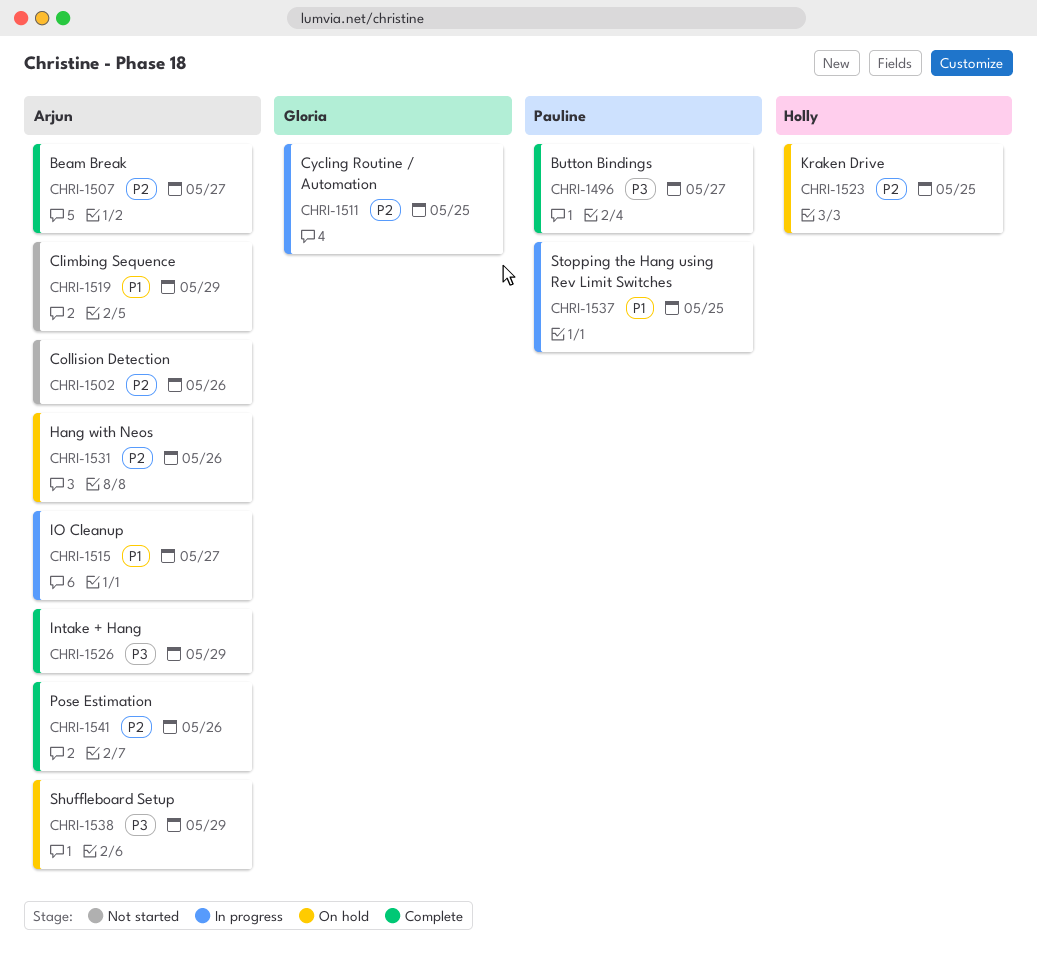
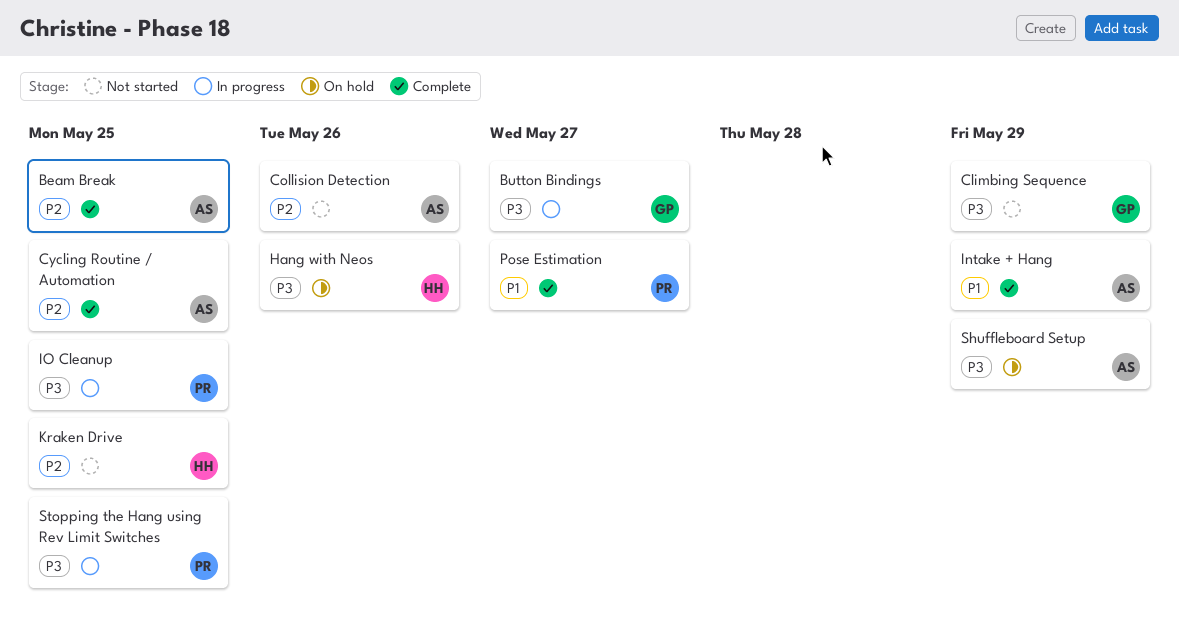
Beam Break, due: May 27 -> May 25
Button Bindings, status: Complete -> In progress
Button Bindings, owner: Pauline -> Gloria
Climbing Sequence, owner: Arjun -> Gloria
Climbing Sequence, priority: P1 -> P3
Cycling Routine / Automation, status: In progress -> Complete
Cycling Routine / Automation, owner: Gloria -> Arjun
Hang with Neos, owner: Arjun -> Holly
Hang with Neos, priority: P2 -> P3
Intake + Hang, priority: P3 -> P1
IO Cleanup, owner: Arjun -> Pauline
IO Cleanup, priority: P1 -> P3
IO Cleanup, due: May 27 -> May 25
Kraken Drive, status: On hold -> Not started
Pose Estimation, owner: Arjun -> Pauline
Pose Estimation, priority: P2 -> P1
Pose Estimation, due: May 26 -> May 27
Stopping the Hang using Rev Limit Switches, priority: P1 -> P3

